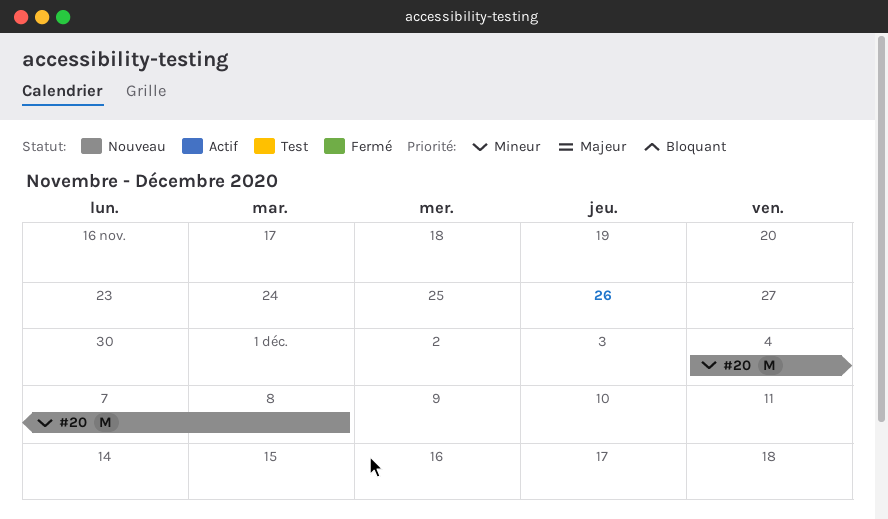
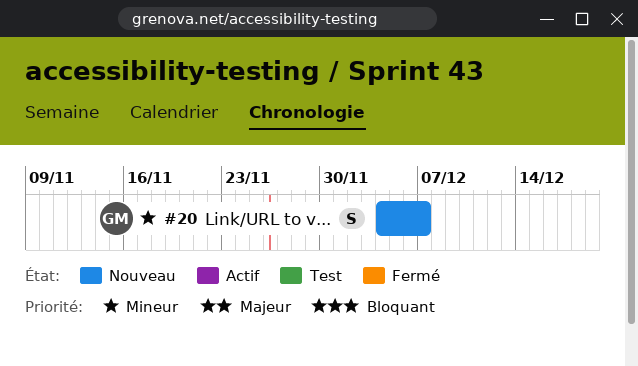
#20, estimate: M -> S
#20, due: Dec 8 -> Dec 7

